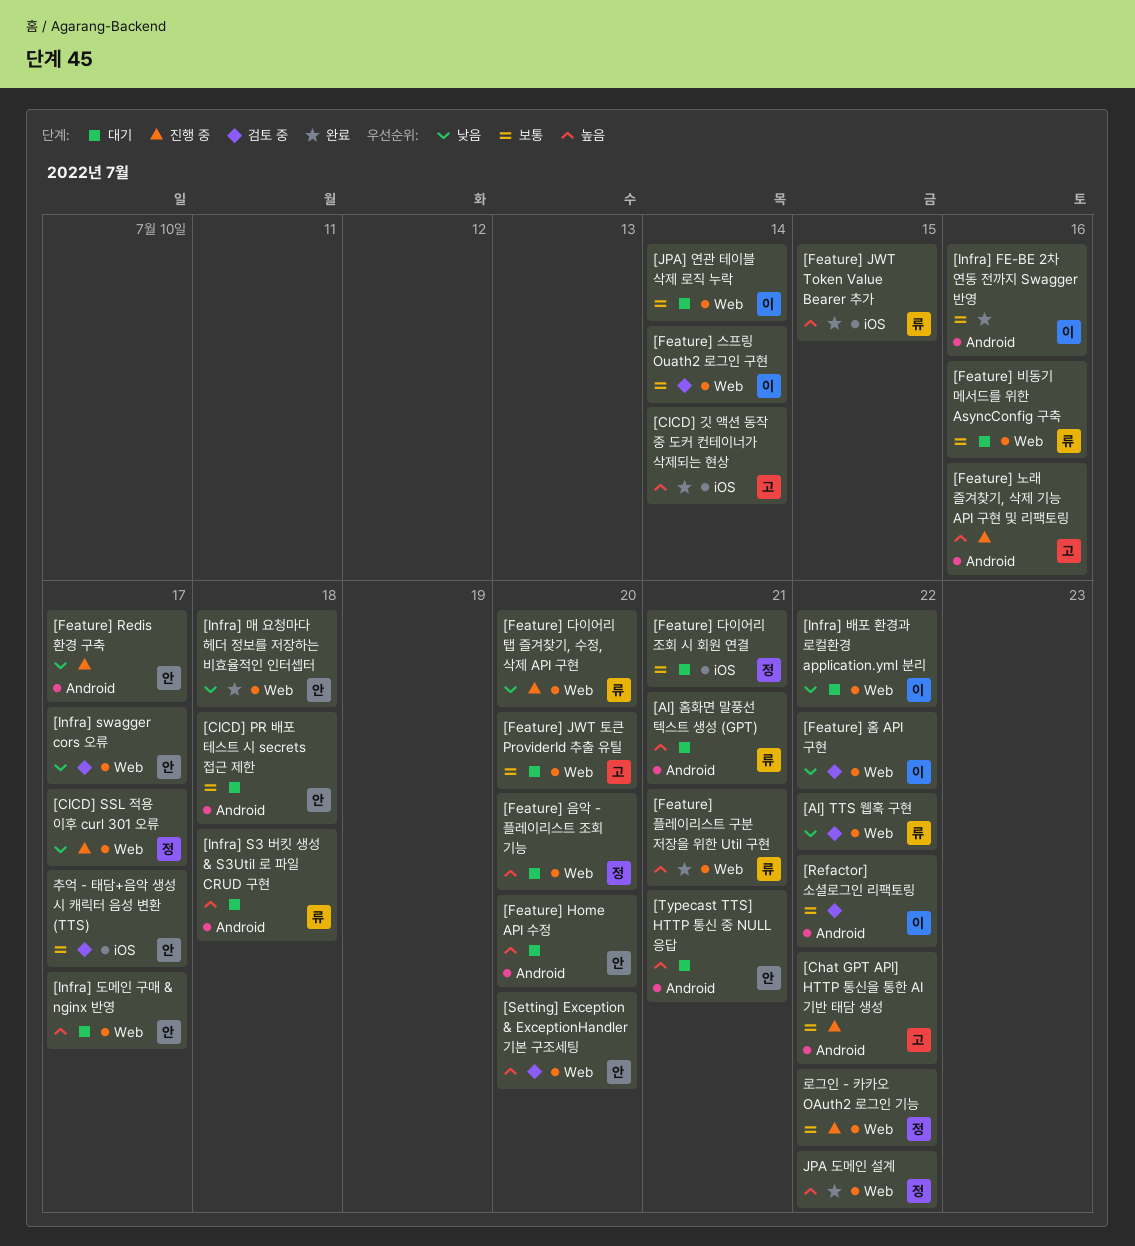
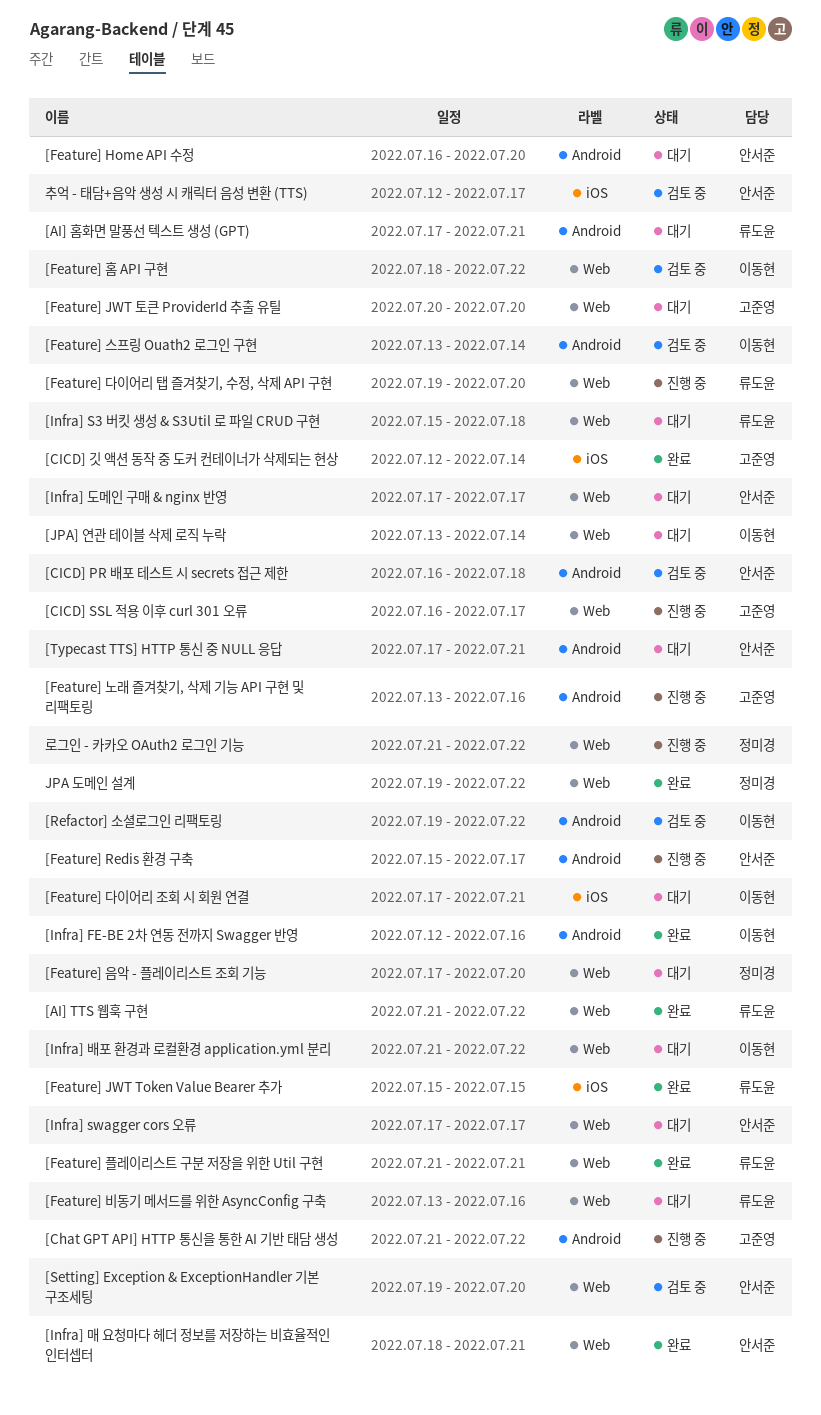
[AI] TTS 웹훅 구현, status: 검토 중 -> 완료
[CICD] PR 배포 테스트 시 secrets 접근 제한, status: 대기 -> 검토 중
[CICD] SSL 적용 이후 curl 301 오류, owner: 정미경 -> 고준영
[Feature] 다이어리 조회 시 회원 연결, owner: 정미경 -> 이동현
[Feature] 스프링 Ouath2 로그인 구현, label: Web -> Android
[Infra] S3 버킷 생성 & S3Util 로 파일 CRUD 구현, label: Android -> Web
[Infra] swagger cors 오류, status: 검토 중 -> 대기
[Infra] 매 요청마다 헤더 정보를 저장하는 비효율적인 인터셉터, due: Jul 18 -> Jul 21

